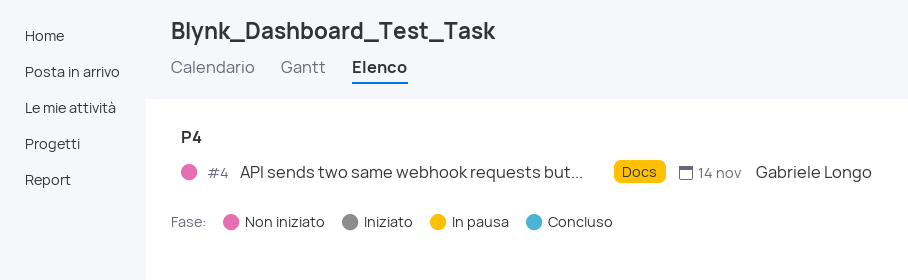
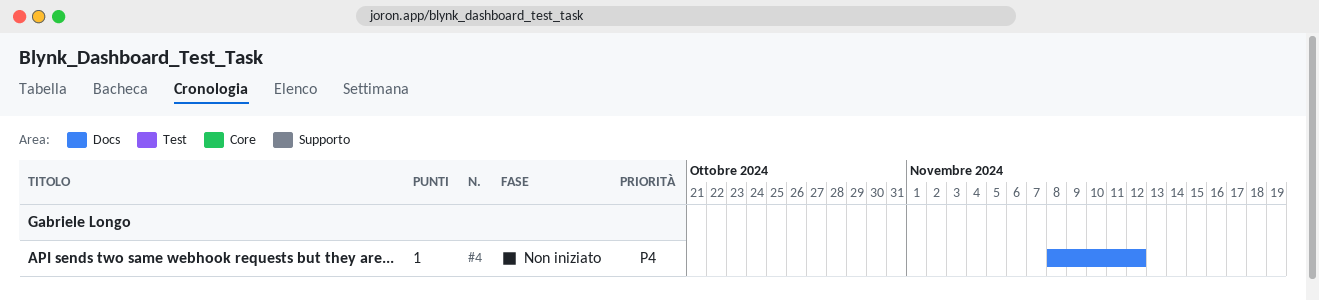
#4, due: Nov 14 -> Nov 12

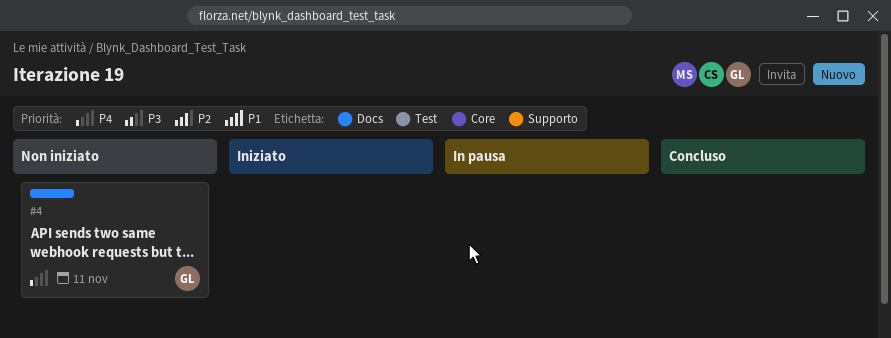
#4, due: Nov 12 -> Nov 11

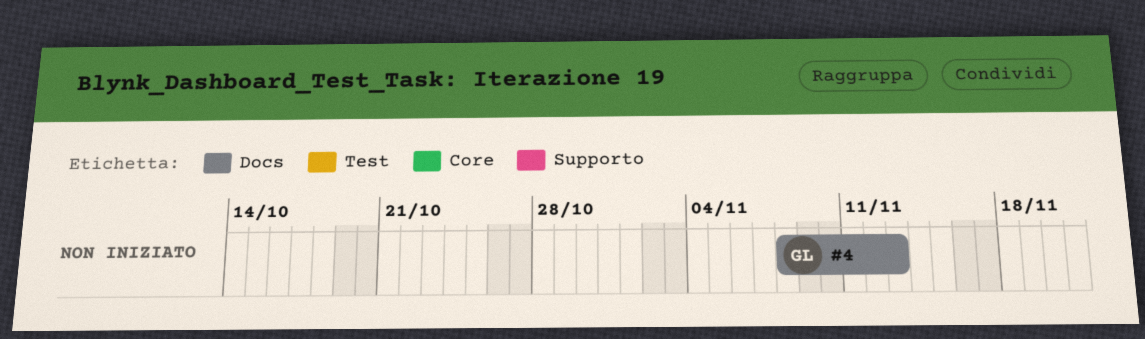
#4, due: Nov 11 -> Nov 13

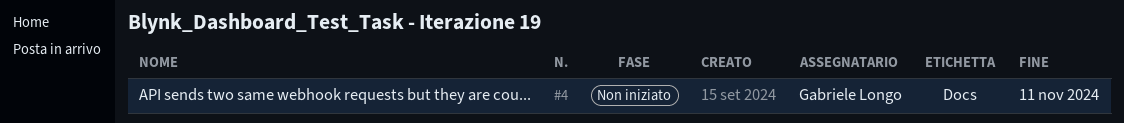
#4, due: Nov 13 -> Nov 11

